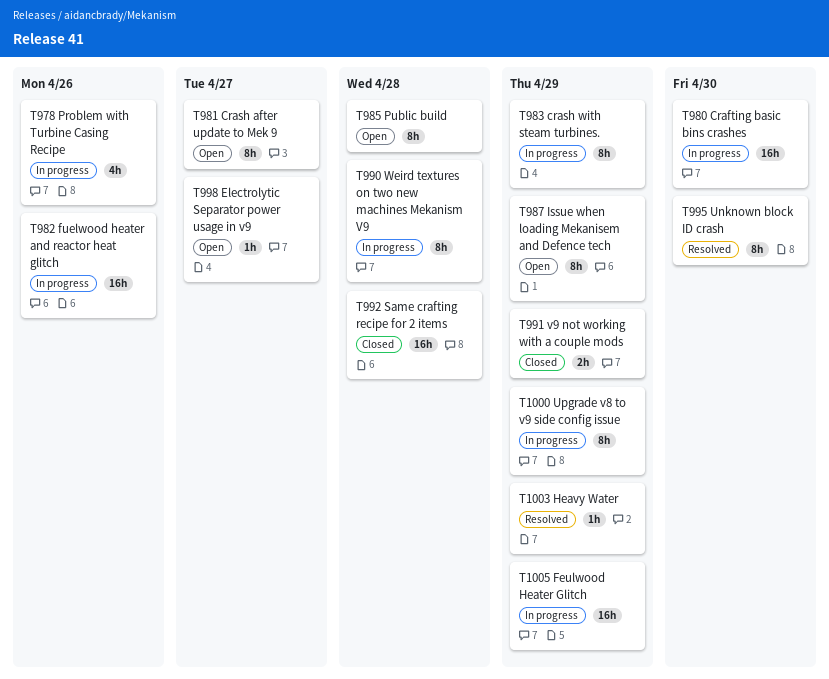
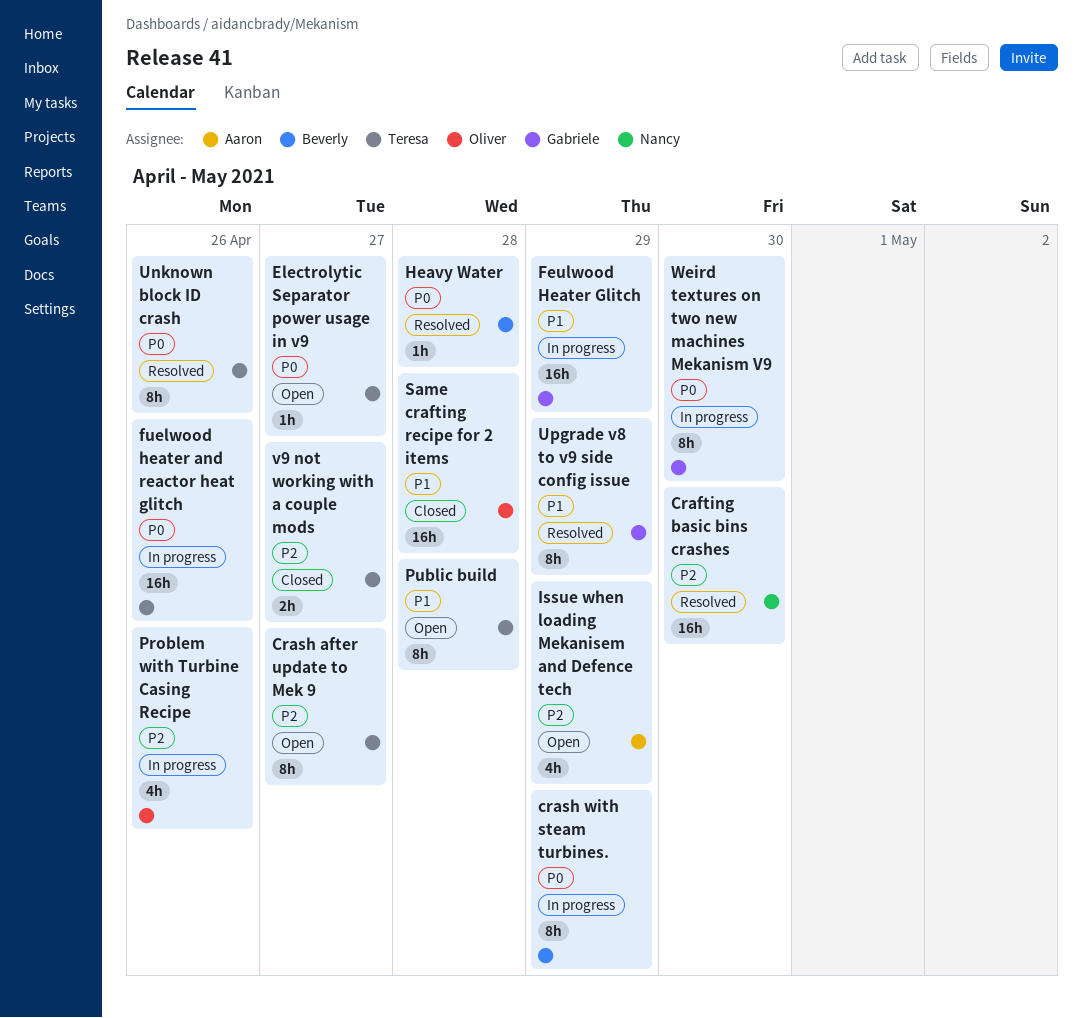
Crafting basic bins crashes, status: In progress -> Resolved
Heavy Water, due: Apr 29 -> Apr 28
Issue when loading Mekanisem and Defence tech, estimate: 8h -> 4h
Unknown block ID crash, due: Apr 30 -> Apr 26
Upgrade v8 to v9 side config issue, status: In progress -> Resolved
v9 not working with a couple mods, due: Apr 29 -> Apr 27
Weird textures on two new machines Mekanism V9, due: Apr 28 -> Apr 30

